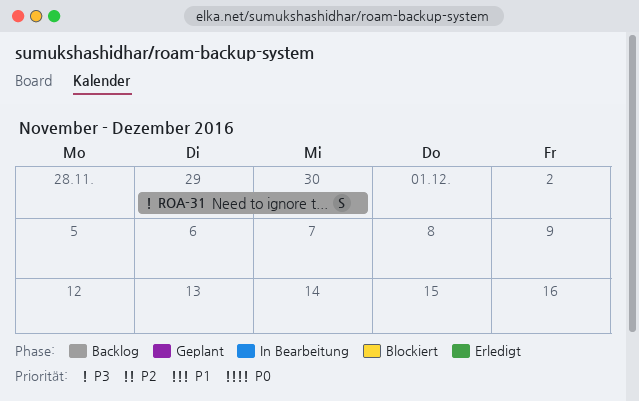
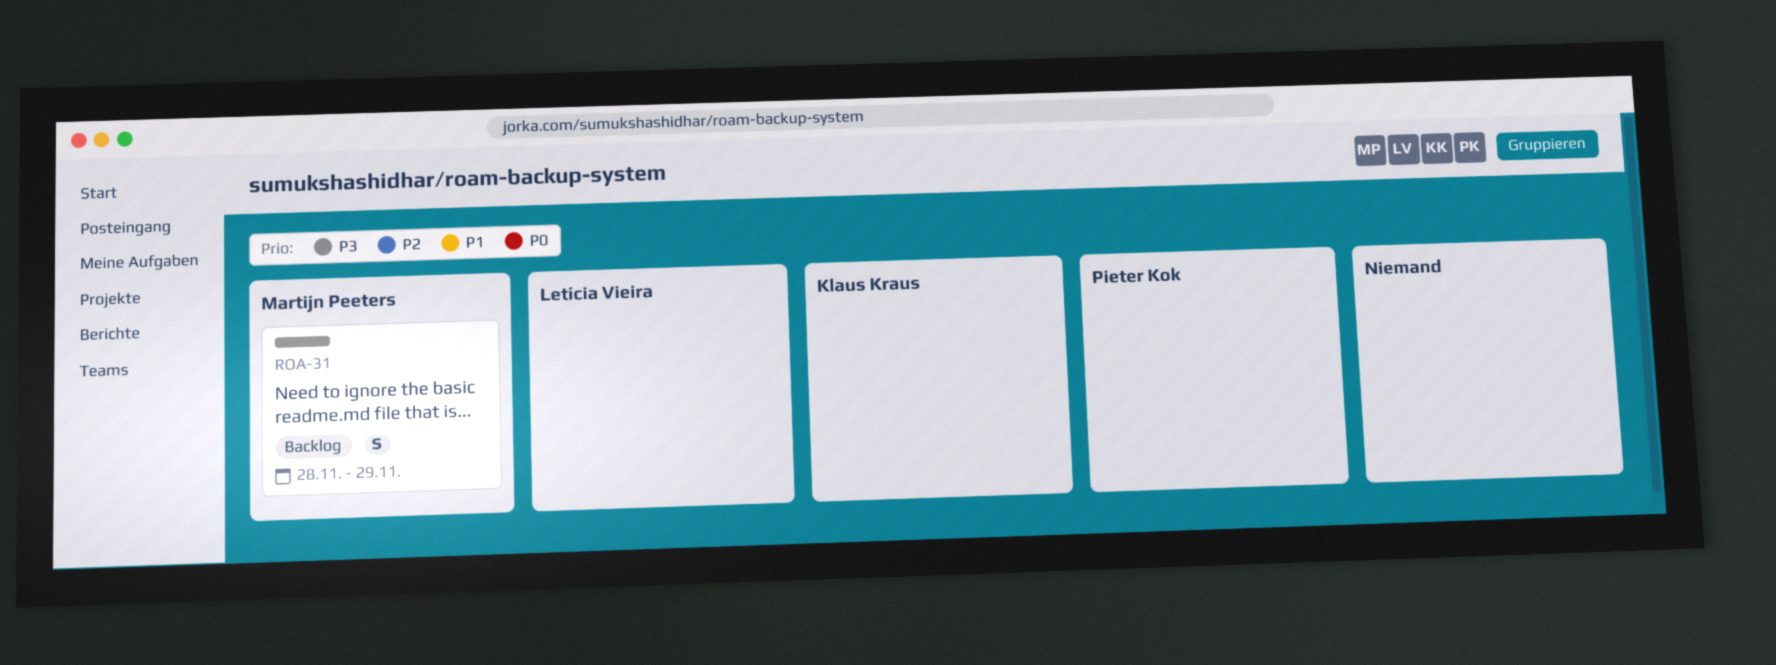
ROA-31, start: Nov 29 -> Nov 28
ROA-31, due: Nov 30 -> Nov 29

